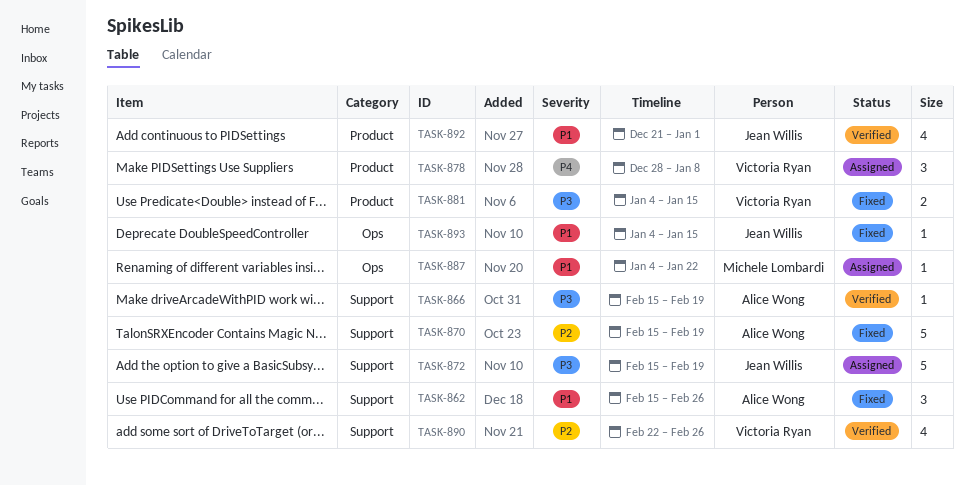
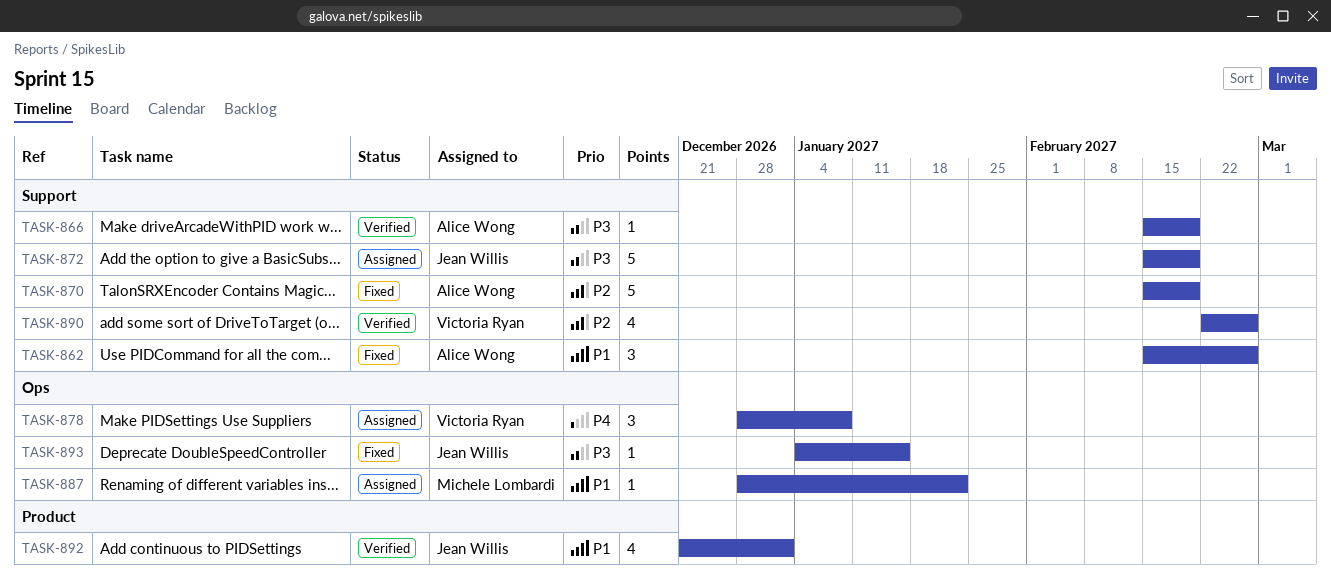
TASK-878, label: Product -> Ops
TASK-881: present -> none
TASK-887, start: Jan 4 -> Dec 28
TASK-893, priority: P1 -> P3

